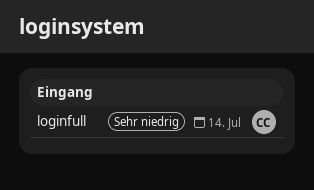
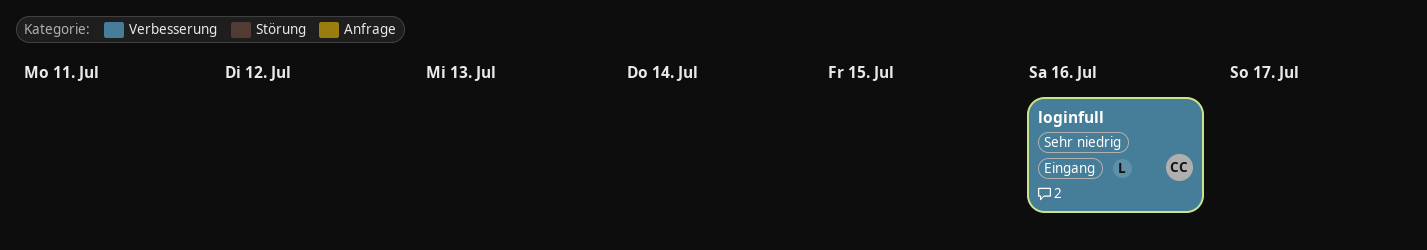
loginfull, due: Jul 14 -> Jul 16

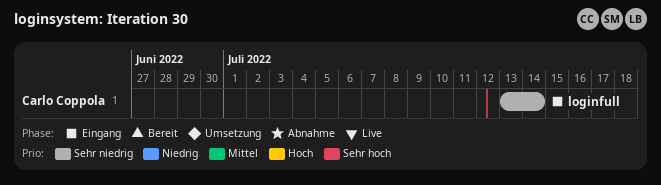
loginfull, due: Jul 16 -> Jul 14

